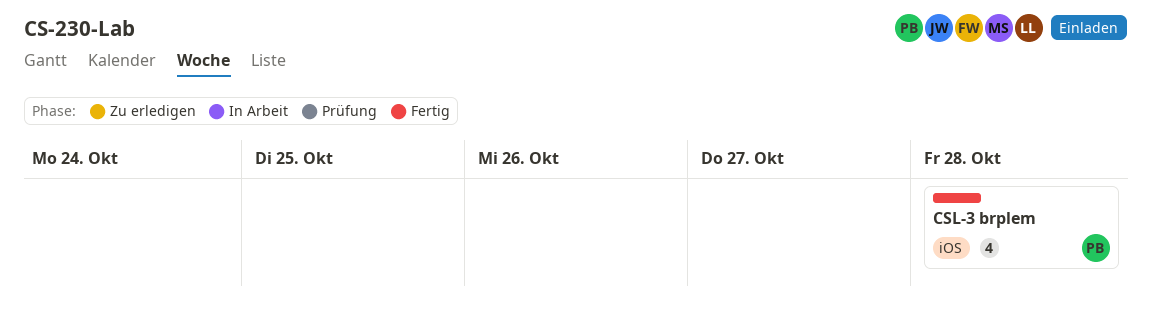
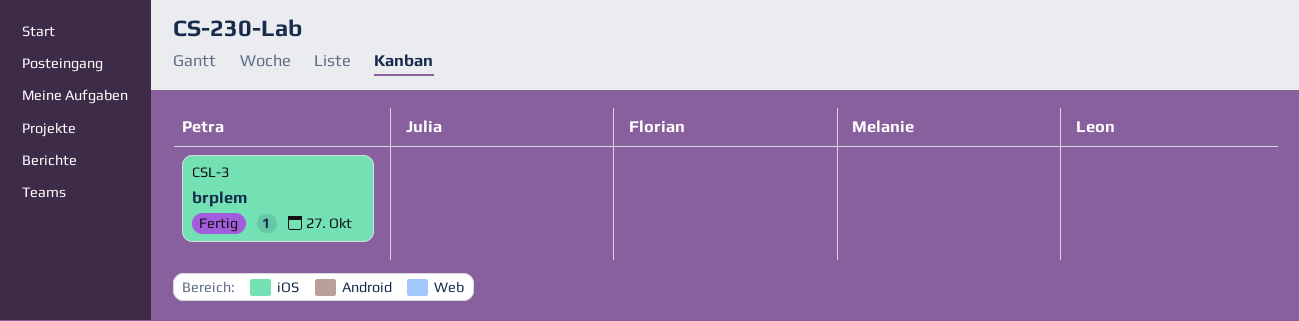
CSL-3, estimate: 4 -> 1
CSL-3, due: Oct 28 -> Oct 27

